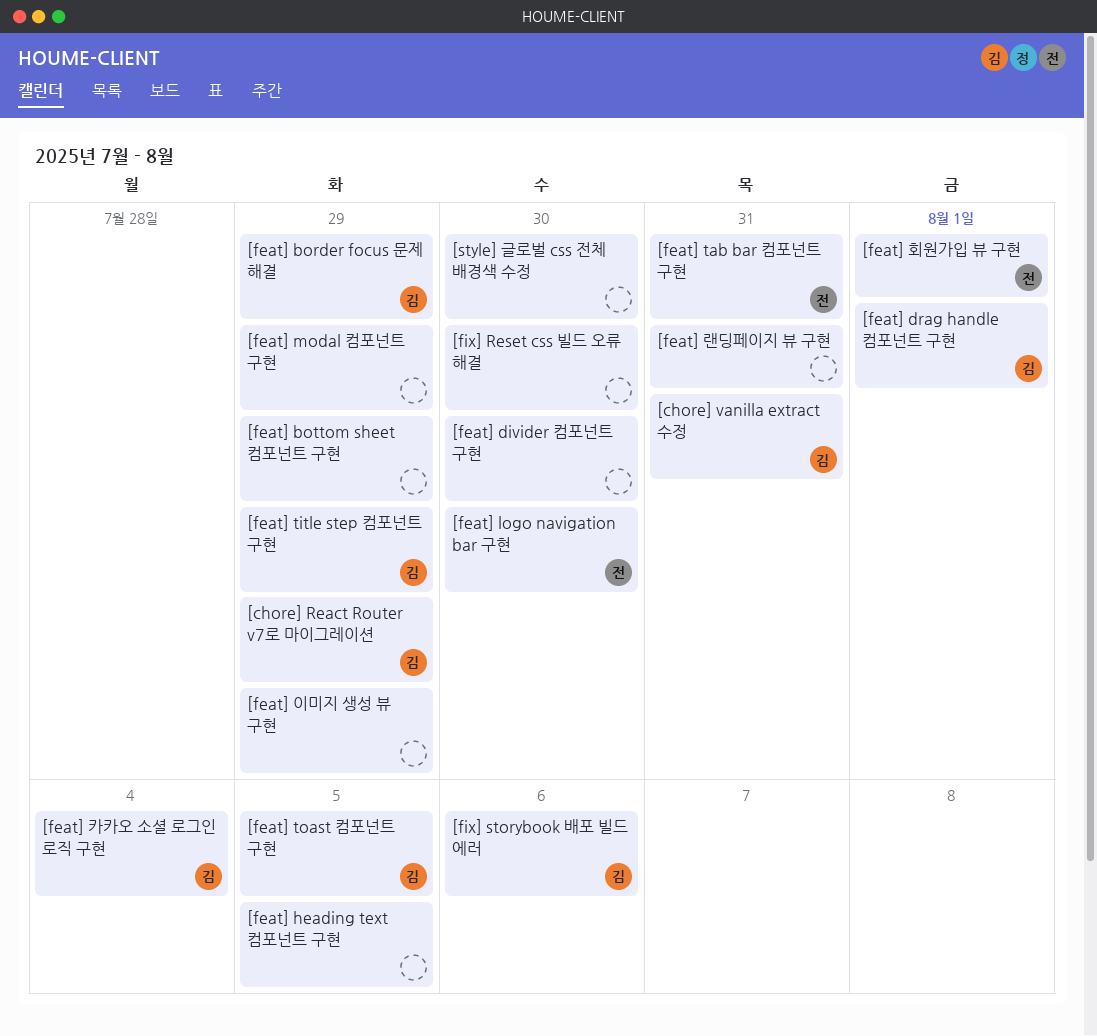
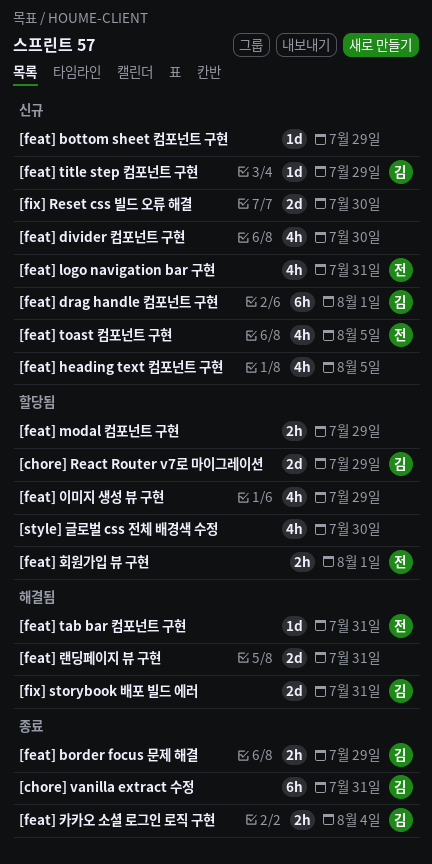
[feat] logo navigation bar 구현, due: Jul 30 -> Jul 31
[feat] toast 컴포넌트 구현, owner: 김 -> 전
[fix] storybook 배포 빌드 에러, due: Aug 6 -> Jul 31

